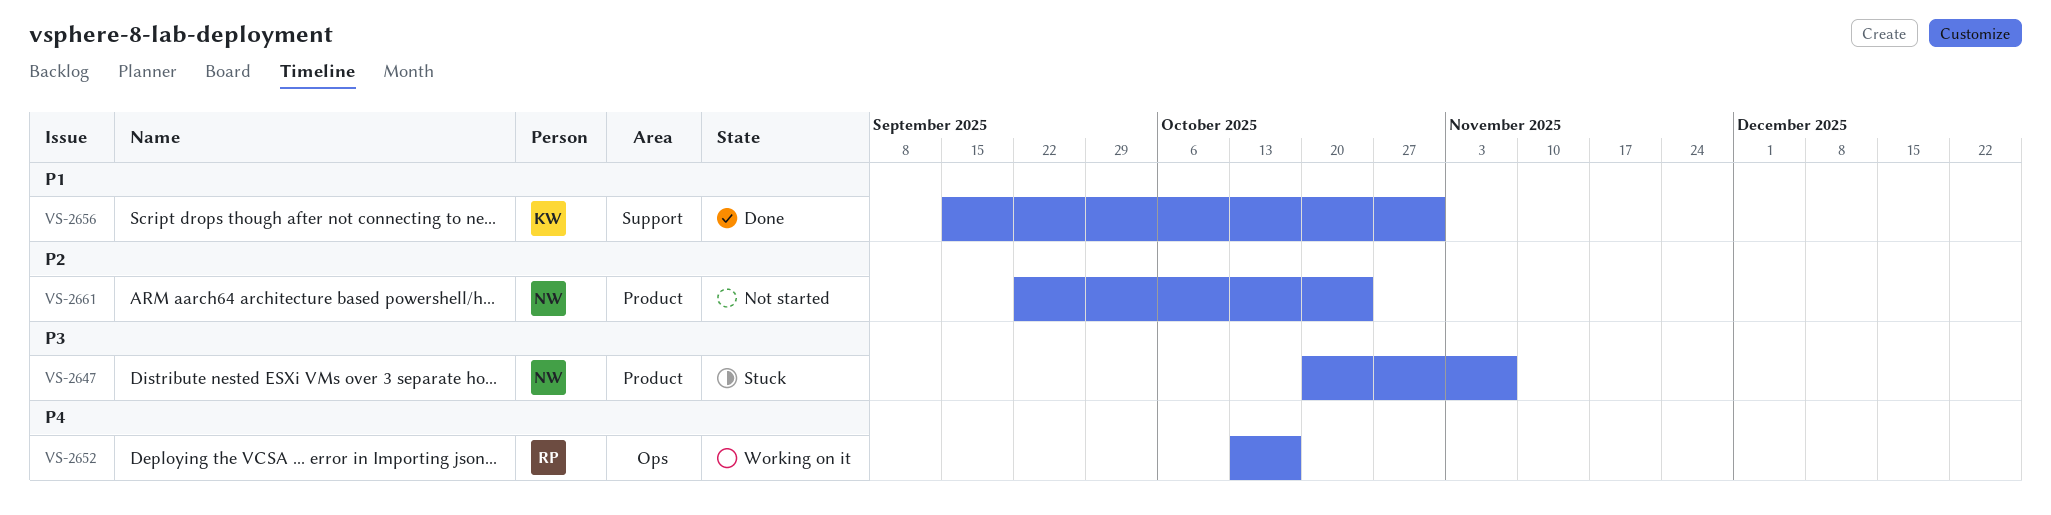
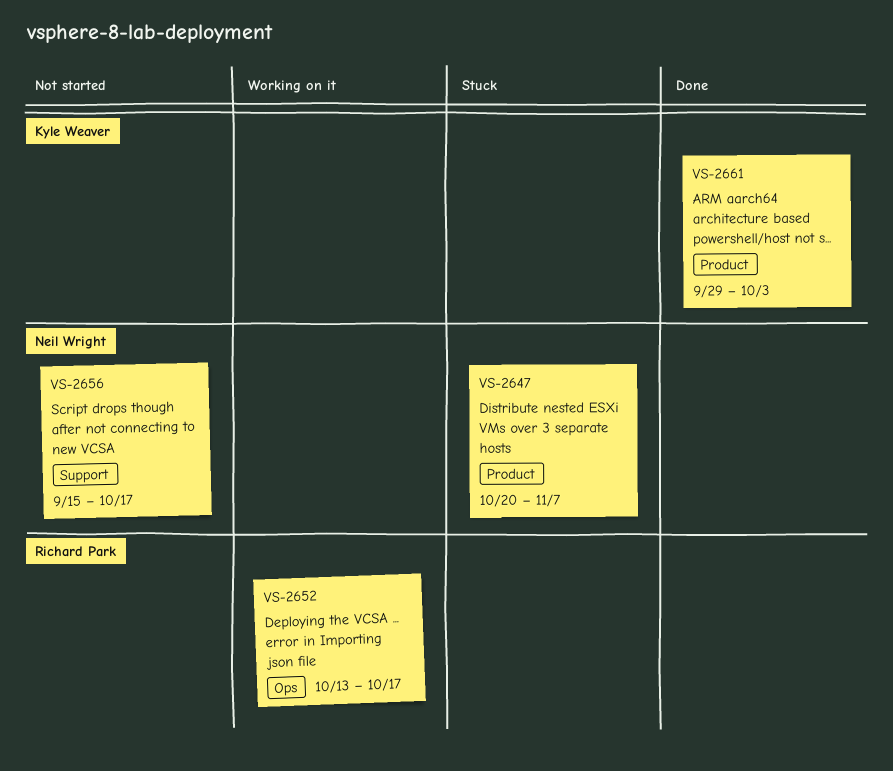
VS-2656, status: Done -> Not started
VS-2656, owner: Kyle Weaver -> Neil Wright
VS-2656, due: Oct 31 -> Oct 17
VS-2661, status: Not started -> Done
VS-2661, owner: Neil Wright -> Kyle Weaver
VS-2661, start: Sep 22 -> Sep 29
VS-2661, due: Oct 24 -> Oct 3

